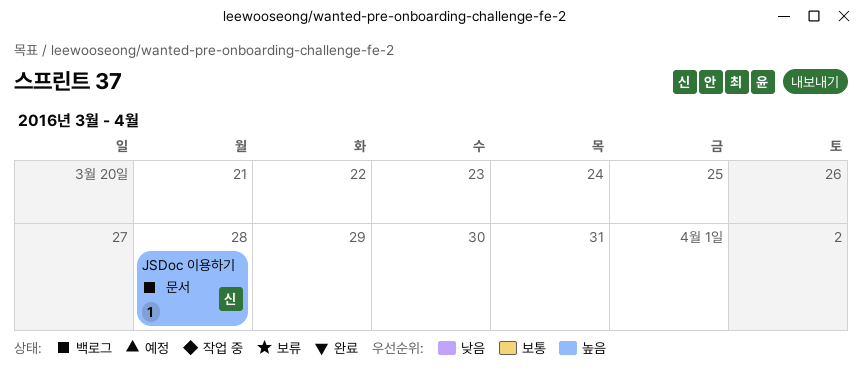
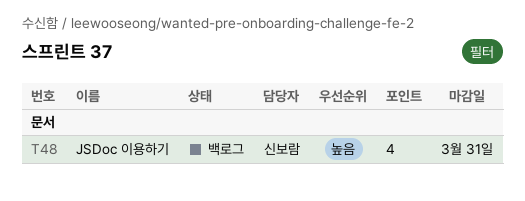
JSDoc 이용하기, estimate: 1 -> 4
JSDoc 이용하기, due: Mar 28 -> Mar 31

